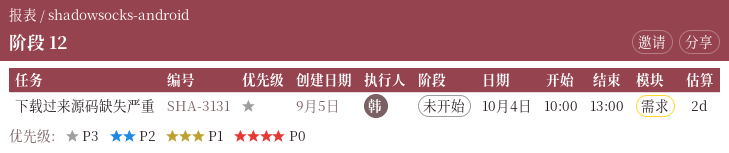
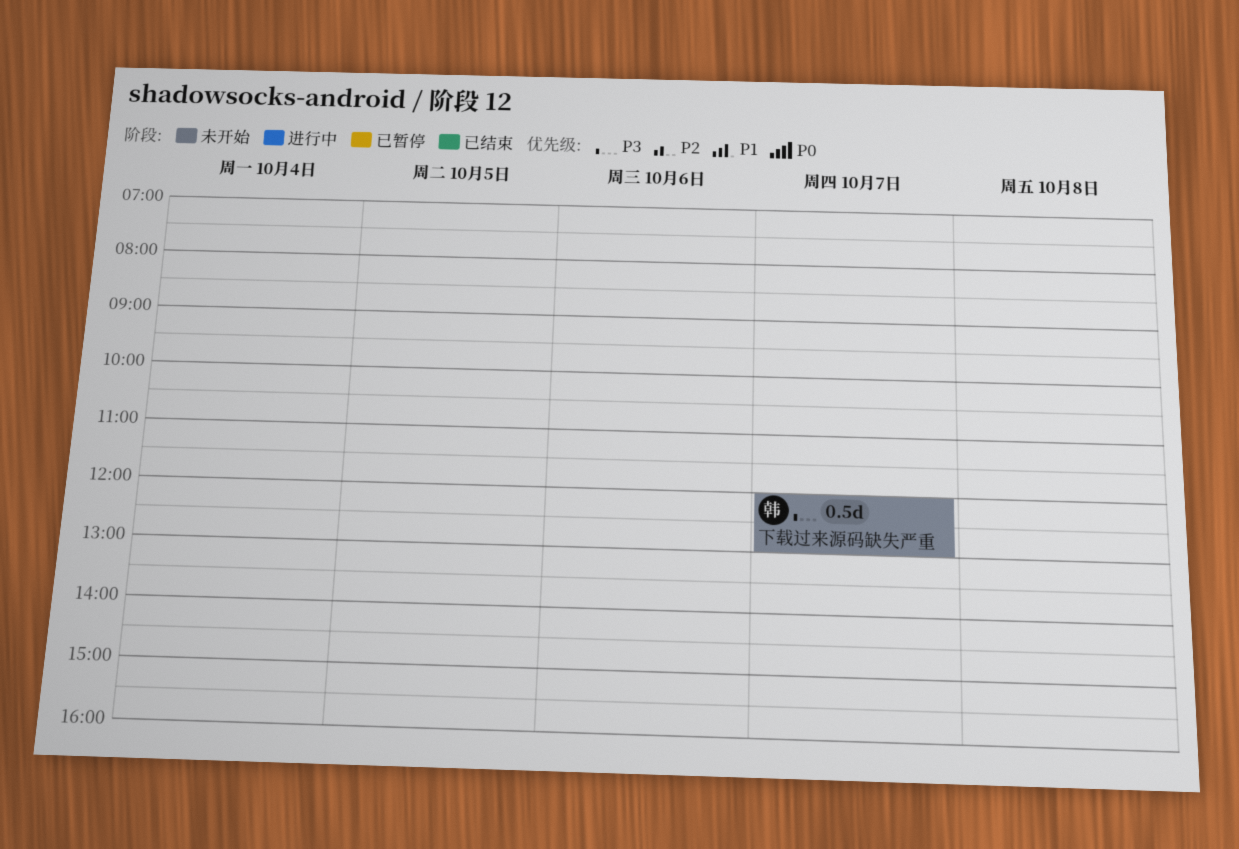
下载过来源码缺失严重, estimate: 2d -> 0.5d
下载过来源码缺失严重, day: Oct 4 -> Oct 7
下载过来源码缺失严重, begins: 10:00 -> 12:00

